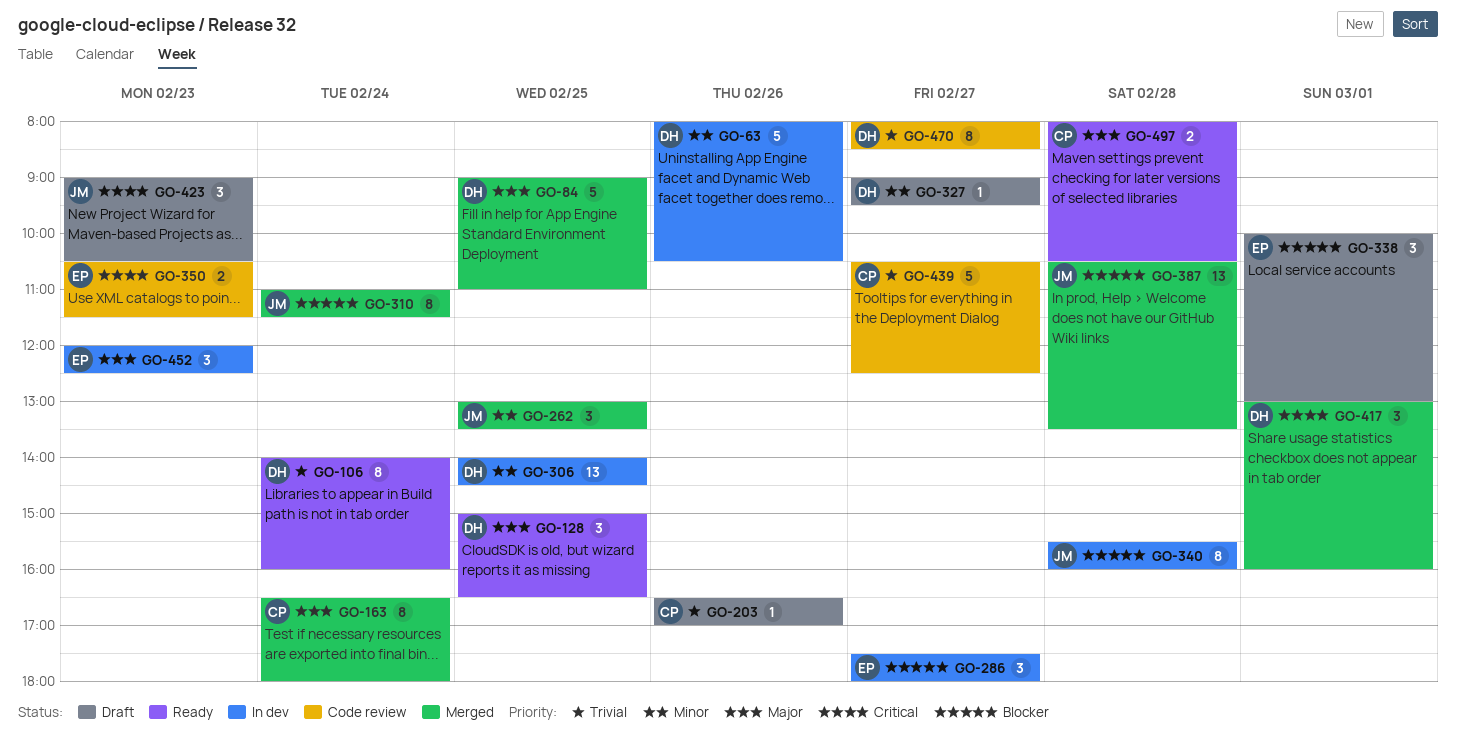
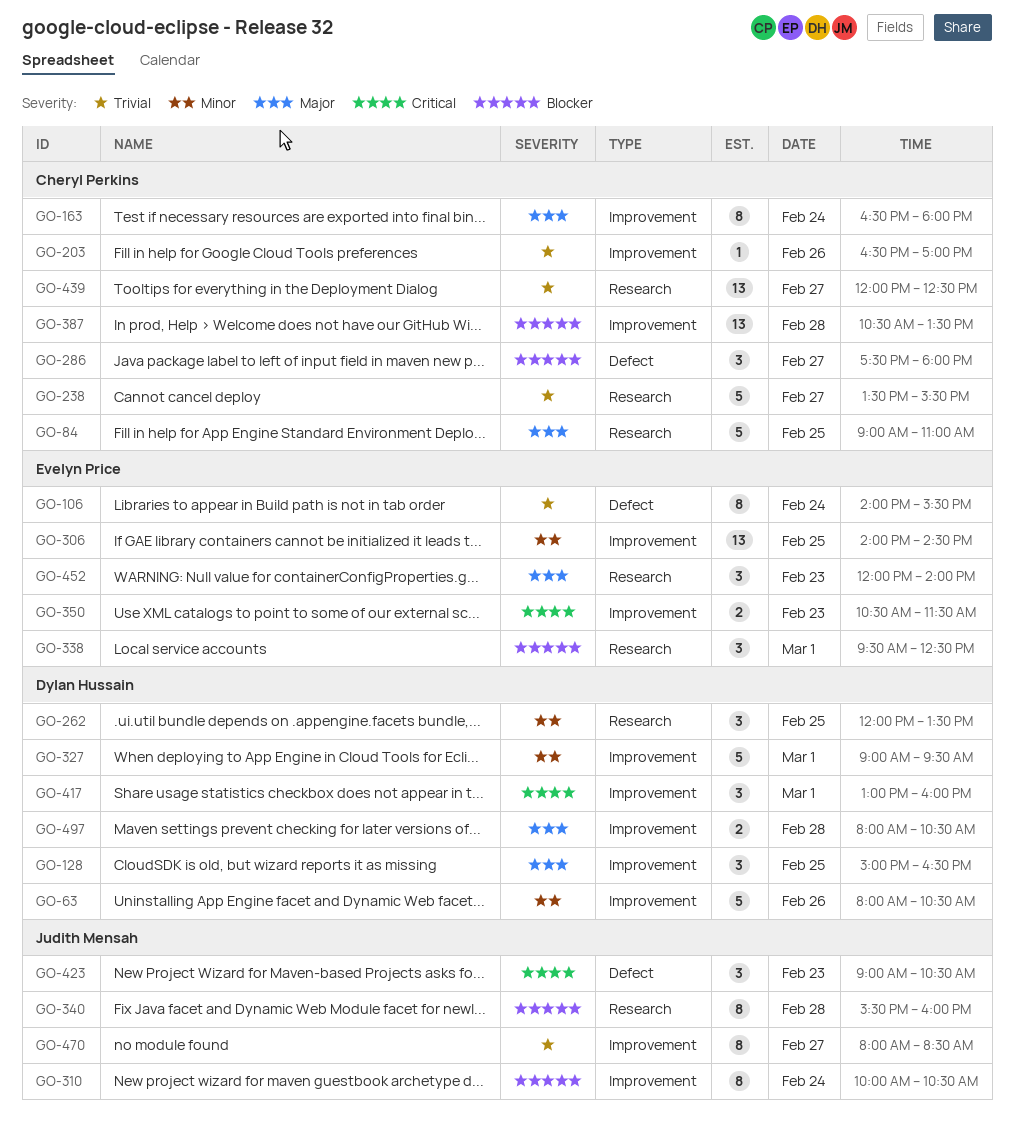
GO-84, owner: Dylan Hussain -> Cheryl Perkins
GO-106, owner: Dylan Hussain -> Evelyn Price
GO-106, ends: 16:00 -> 15:30
GO-238: none -> present
GO-262, owner: Judith Mensah -> Dylan Hussain
GO-262, begins: 13:00 -> 12:00
GO-286, owner: Evelyn Price -> Cheryl Perkins
GO-306, owner: Dylan Hussain -> Evelyn Price
GO-310, begins: 11:00 -> 10:00
GO-310, ends: 11:30 -> 10:30
GO-327, estimate: 1 -> 5
GO-327, day: Feb 27 -> Mar 1
GO-338, begins: 10:00 -> 09:30
GO-338, ends: 13:00 -> 12:30
GO-387, owner: Judith Mensah -> Cheryl Perkins
GO-439, estimate: 5 -> 13
GO-439, begins: 10:30 -> 12:00
GO-452, ends: 12:30 -> 14:00
GO-470, owner: Dylan Hussain -> Judith Mensah
GO-497, owner: Cheryl Perkins -> Dylan Hussain

